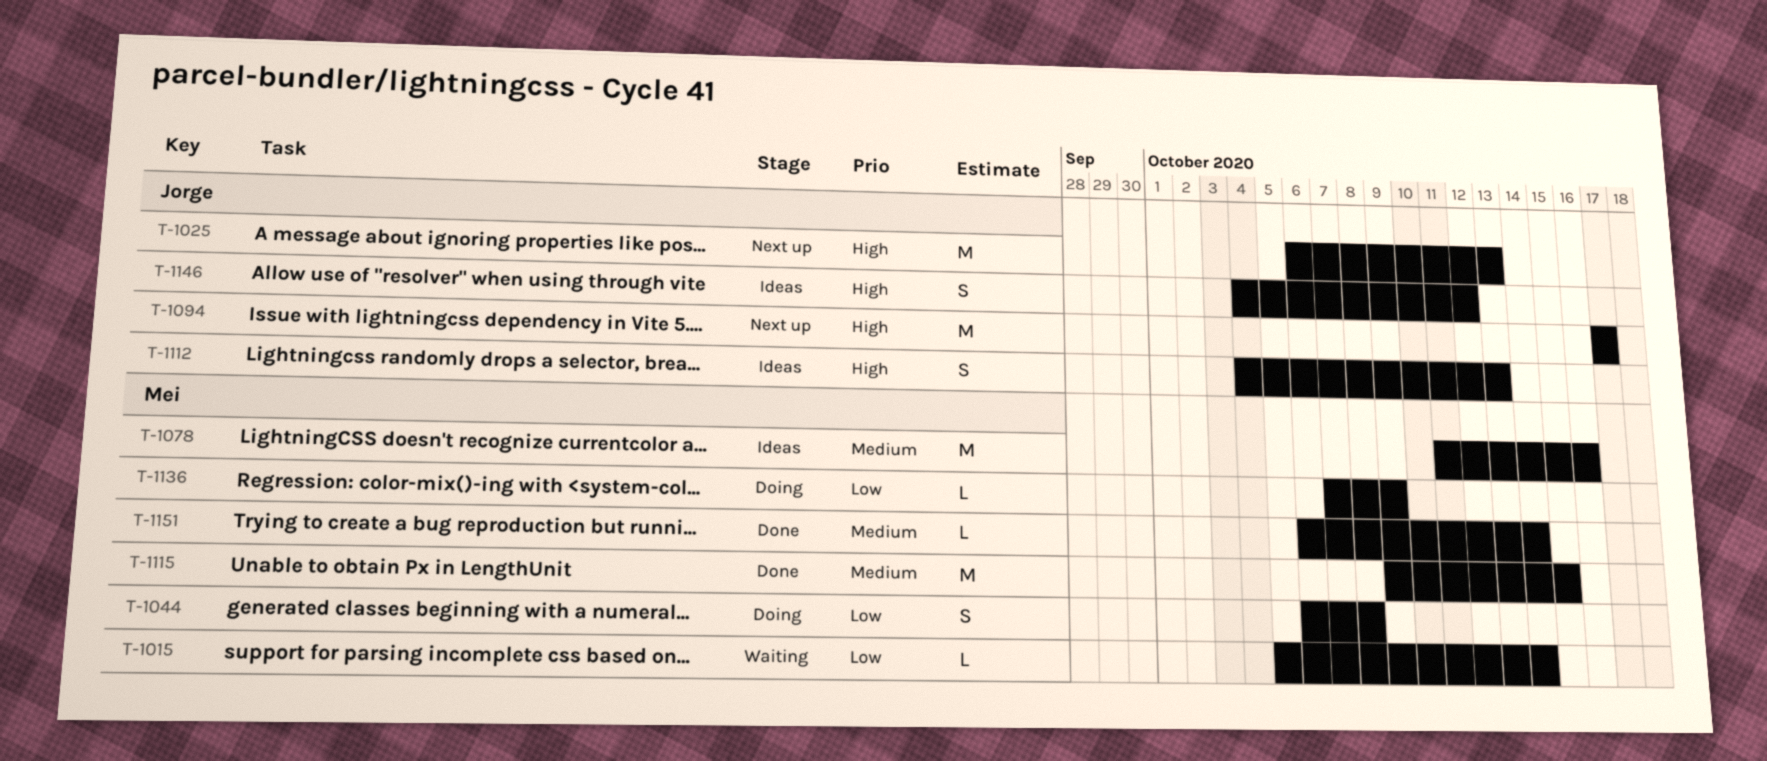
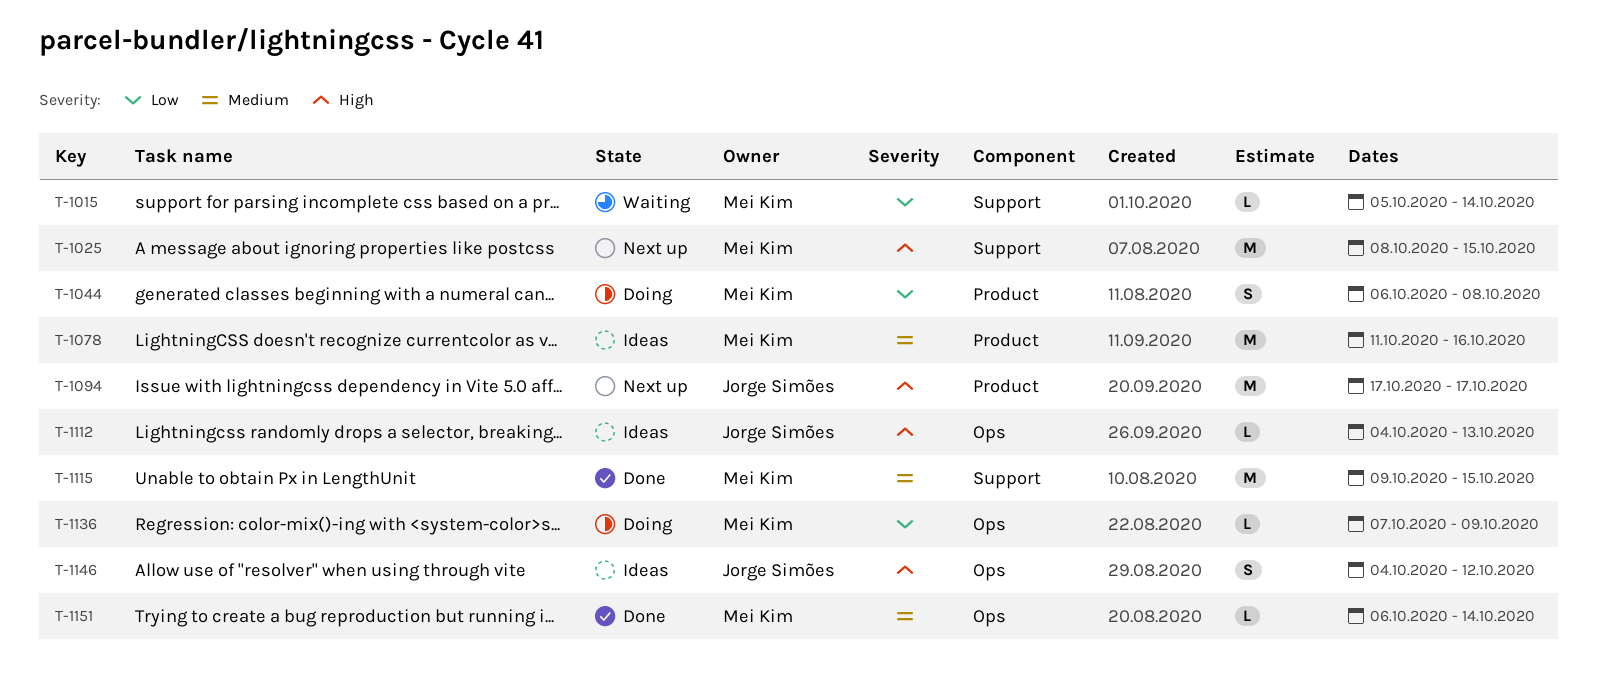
T-1025, owner: Jorge Simões -> Mei Kim
T-1025, start: Oct 6 -> Oct 8
T-1025, due: Oct 13 -> Oct 15
T-1112, estimate: S -> L

